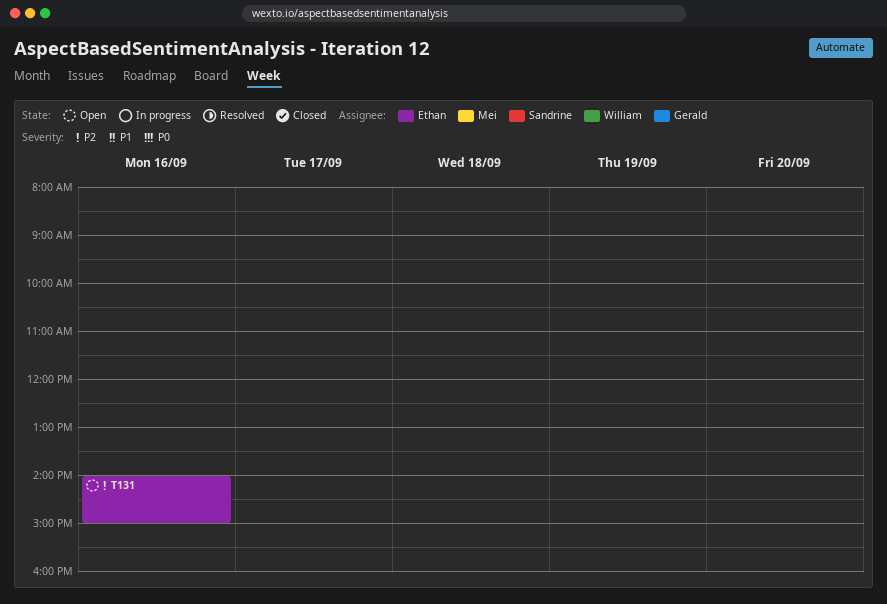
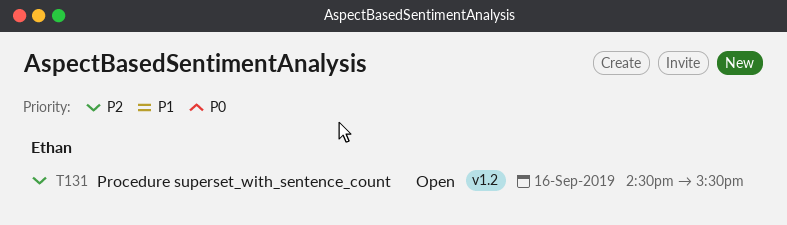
T131, begins: 14:00 -> 14:30
T131, ends: 15:00 -> 15:30

